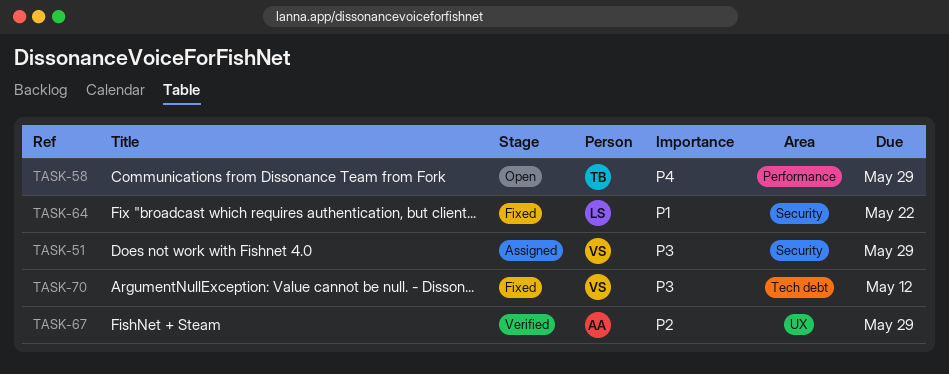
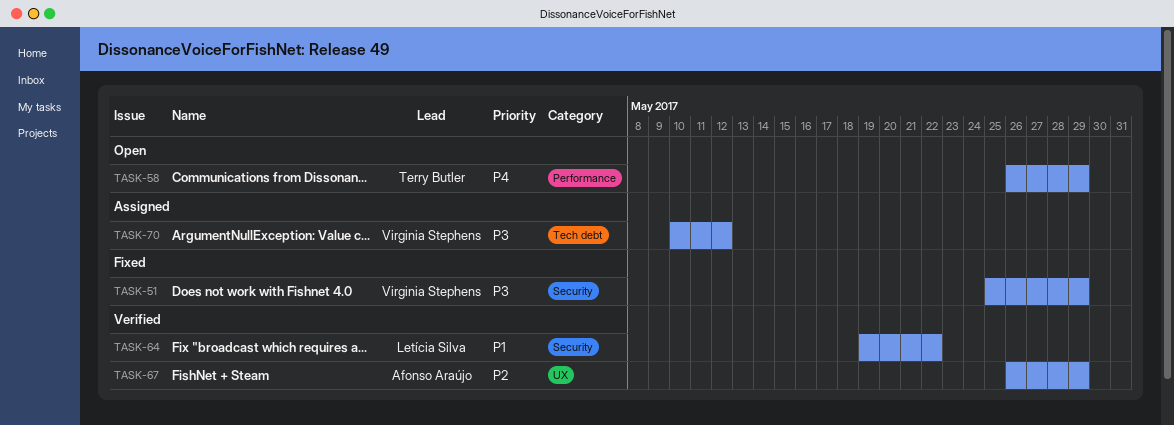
TASK-51, status: Assigned -> Fixed
TASK-64, status: Fixed -> Verified
TASK-70, status: Fixed -> Assigned

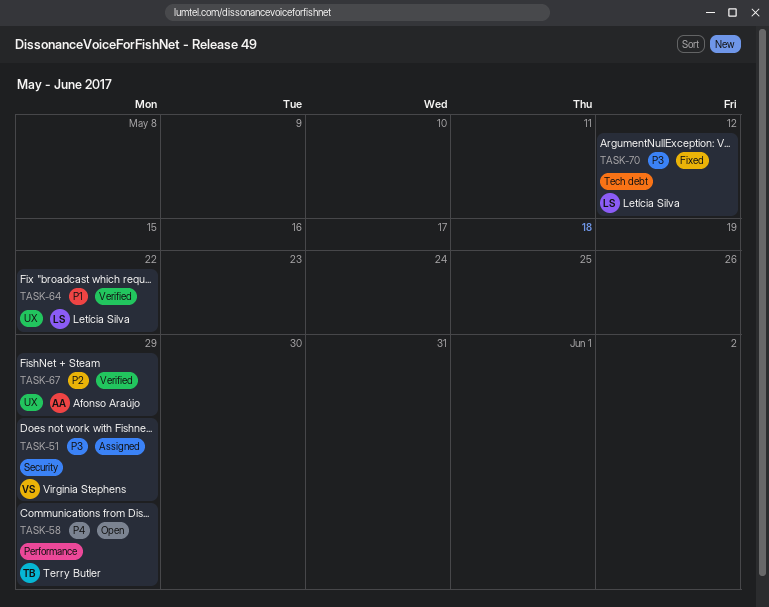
TASK-51, status: Fixed -> Assigned
TASK-64, label: Security -> UX
TASK-70, status: Assigned -> Fixed
TASK-70, owner: Virginia Stephens -> Letícia Silva

